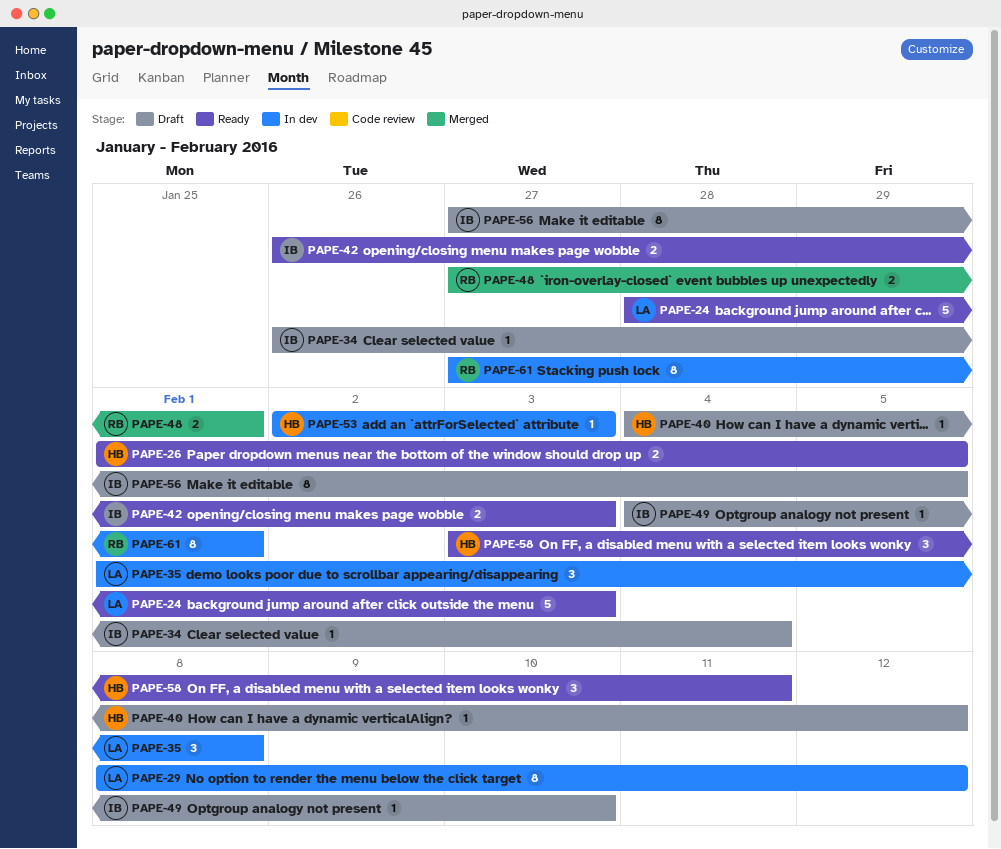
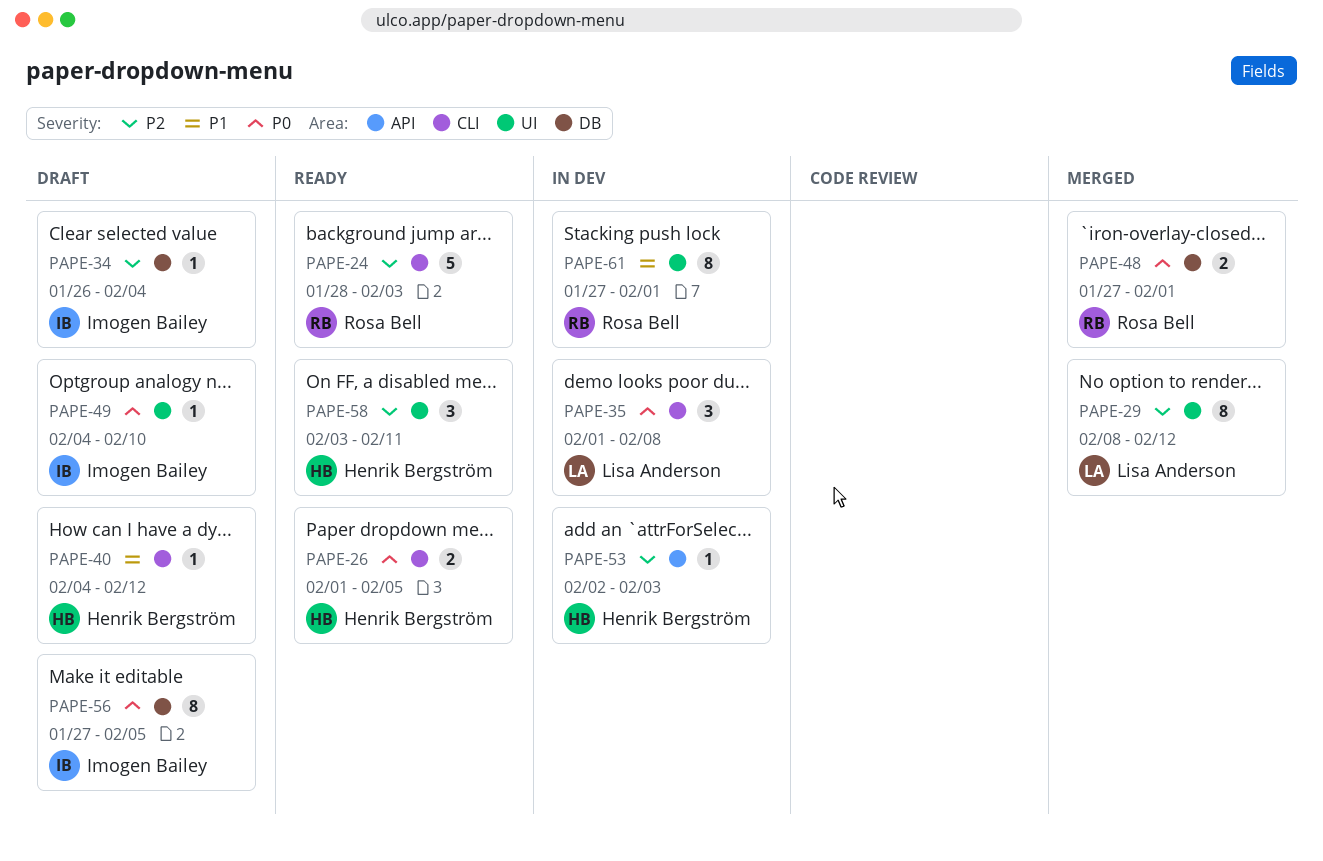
PAPE-24, owner: Lisa Anderson -> Rosa Bell
PAPE-29, status: In dev -> Merged
PAPE-42: present -> none

